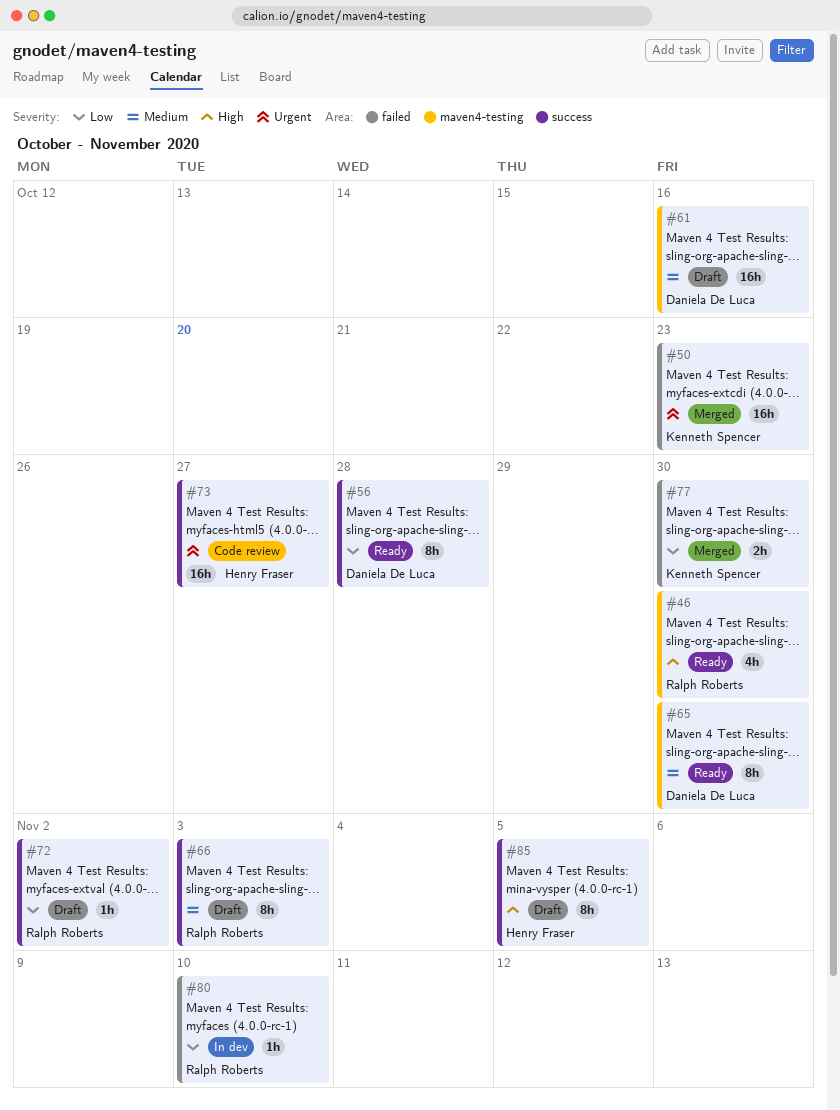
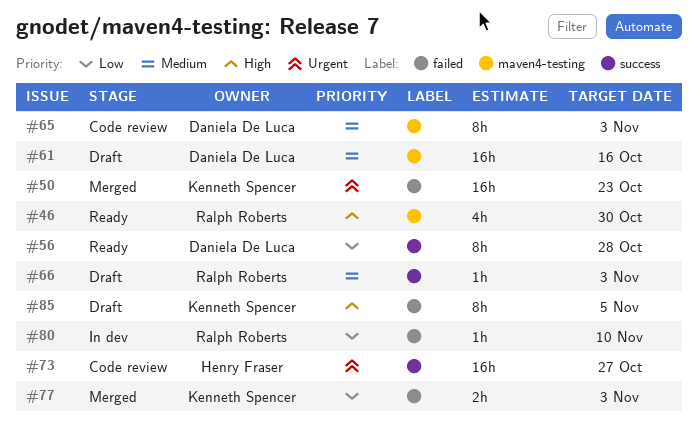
#65, status: Ready -> Code review
#65, due: Oct 30 -> Nov 3
#66, estimate: 8h -> 1h
#72: present -> none
#77, due: Oct 30 -> Nov 3
#85, owner: Henry Fraser -> Kenneth Spencer
#85, label: success -> failed

